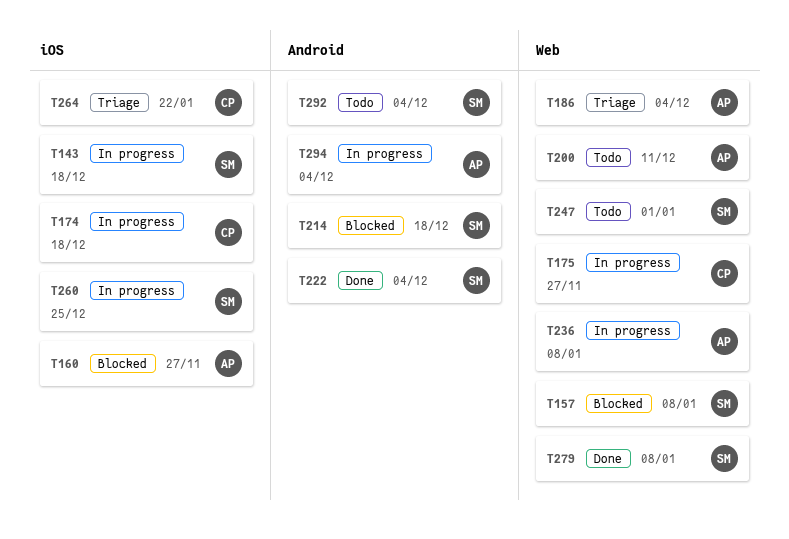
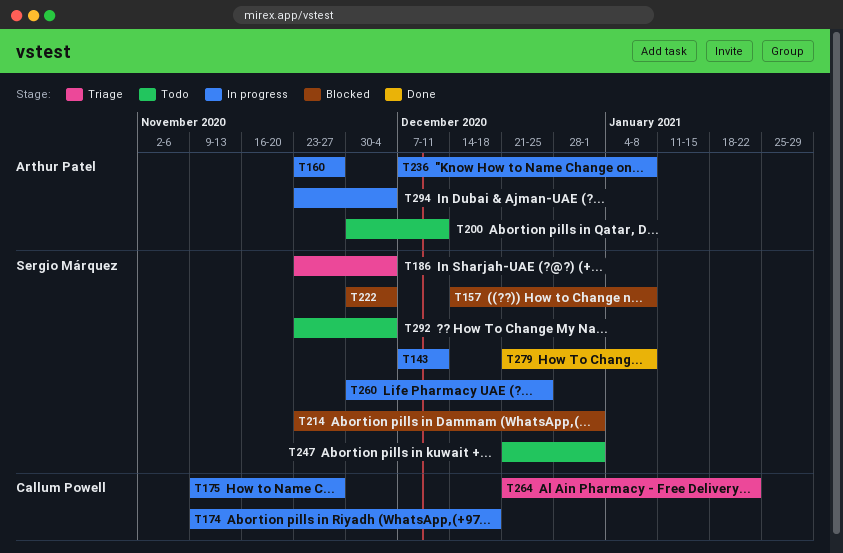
T143, due: Dec 18 -> Dec 11
T160, status: Blocked -> In progress
T186, owner: Arthur Patel -> Sergio Márquez
T214, due: Dec 18 -> Jan 1
T222, status: Done -> Blocked

